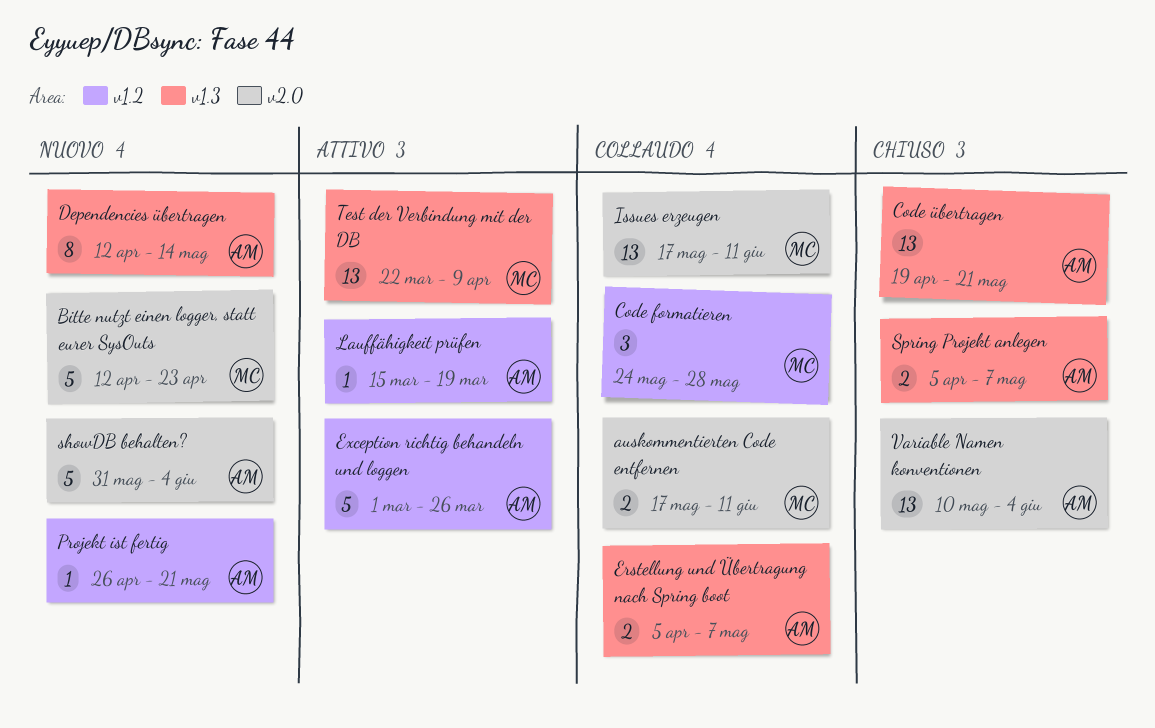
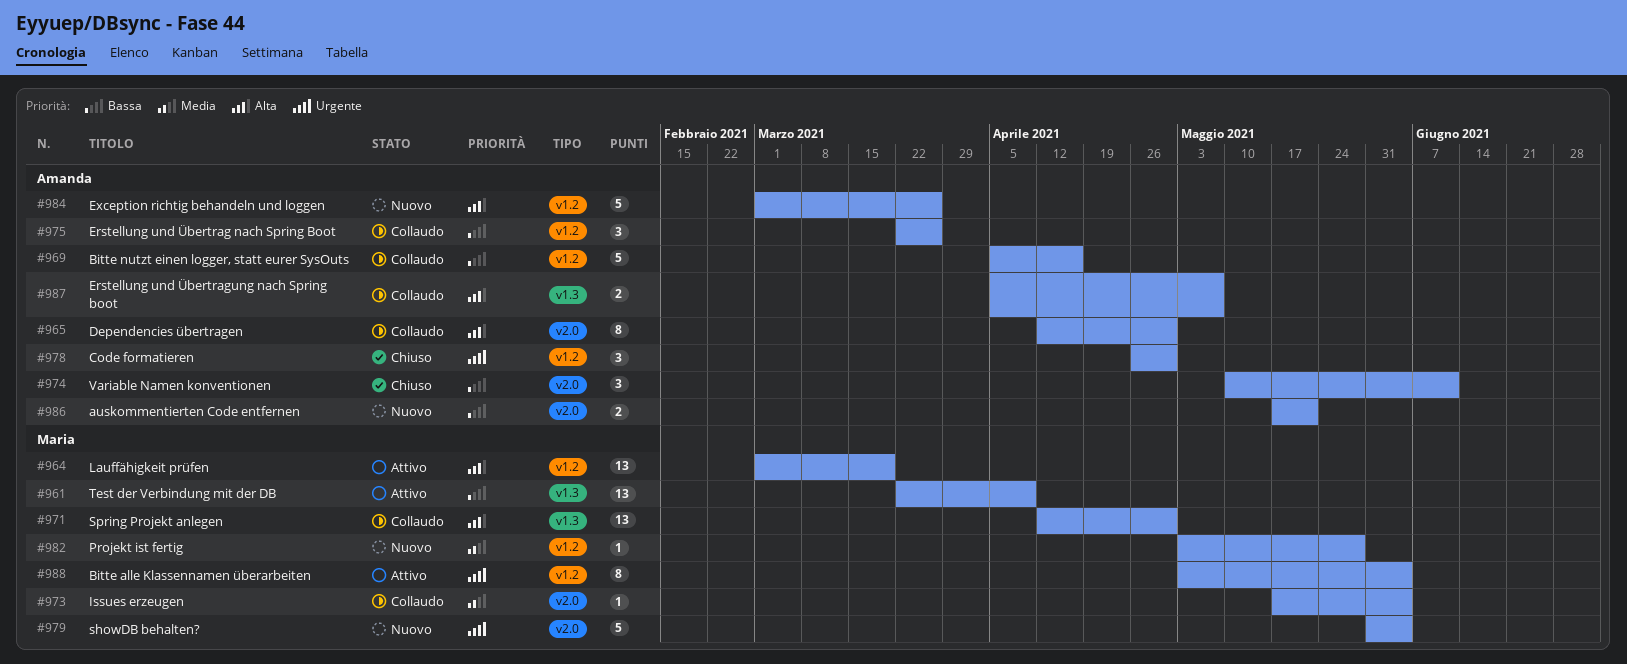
auskommentierten Code entfernen, status: Collaudo -> Nuovo
auskommentierten Code entfernen, owner: Maria -> Amanda
auskommentierten Code entfernen, due: Jun 11 -> May 21
Bitte alle Klassennamen überarbeiten: none -> present
Bitte nutzt einen logger, statt eurer SysOuts, status: Nuovo -> Collaudo
Bitte nutzt einen logger, statt eurer SysOuts, owner: Maria -> Amanda
Bitte nutzt einen logger, statt eurer SysOuts, label: v2.0 -> v1.2
Bitte nutzt einen logger, statt eurer SysOuts, start: Apr 12 -> Apr 5
Bitte nutzt einen logger, statt eurer SysOuts, due: Apr 23 -> Apr 16
Code formatieren, status: Collaudo -> Chiuso
Code formatieren, owner: Maria -> Amanda
Code formatieren, start: May 24 -> Apr 26
Code formatieren, due: May 28 -> Apr 30
Code übertragen: present -> none
Dependencies übertragen, status: Nuovo -> Collaudo
Dependencies übertragen, label: v1.3 -> v2.0
Dependencies übertragen, due: May 14 -> Apr 30
Erstellung und Übertrag nach Spring Boot: none -> present
Exception richtig behandeln und loggen, status: Attivo -> Nuovo
Issues erzeugen, estimate: 13 -> 1
Issues erzeugen, due: Jun 11 -> Jun 4
Lauffähigkeit prüfen, owner: Amanda -> Maria
Lauffähigkeit prüfen, estimate: 1 -> 13
Lauffähigkeit prüfen, start: Mar 15 -> Mar 1
Projekt ist fertig, owner: Amanda -> Maria
Projekt ist fertig, start: Apr 26 -> May 3
Projekt ist fertig, due: May 21 -> May 28
showDB behalten?, owner: Amanda -> Maria
Spring Projekt anlegen, status: Chiuso -> Collaudo
Spring Projekt anlegen, owner: Amanda -> Maria
Spring Projekt anlegen, estimate: 2 -> 13
Spring Projekt anlegen, start: Apr 5 -> Apr 12
Spring Projekt anlegen, due: May 7 -> Apr 30
Variable Namen konventionen, estimate: 13 -> 3
Variable Namen konventionen, due: Jun 4 -> Jun 11

